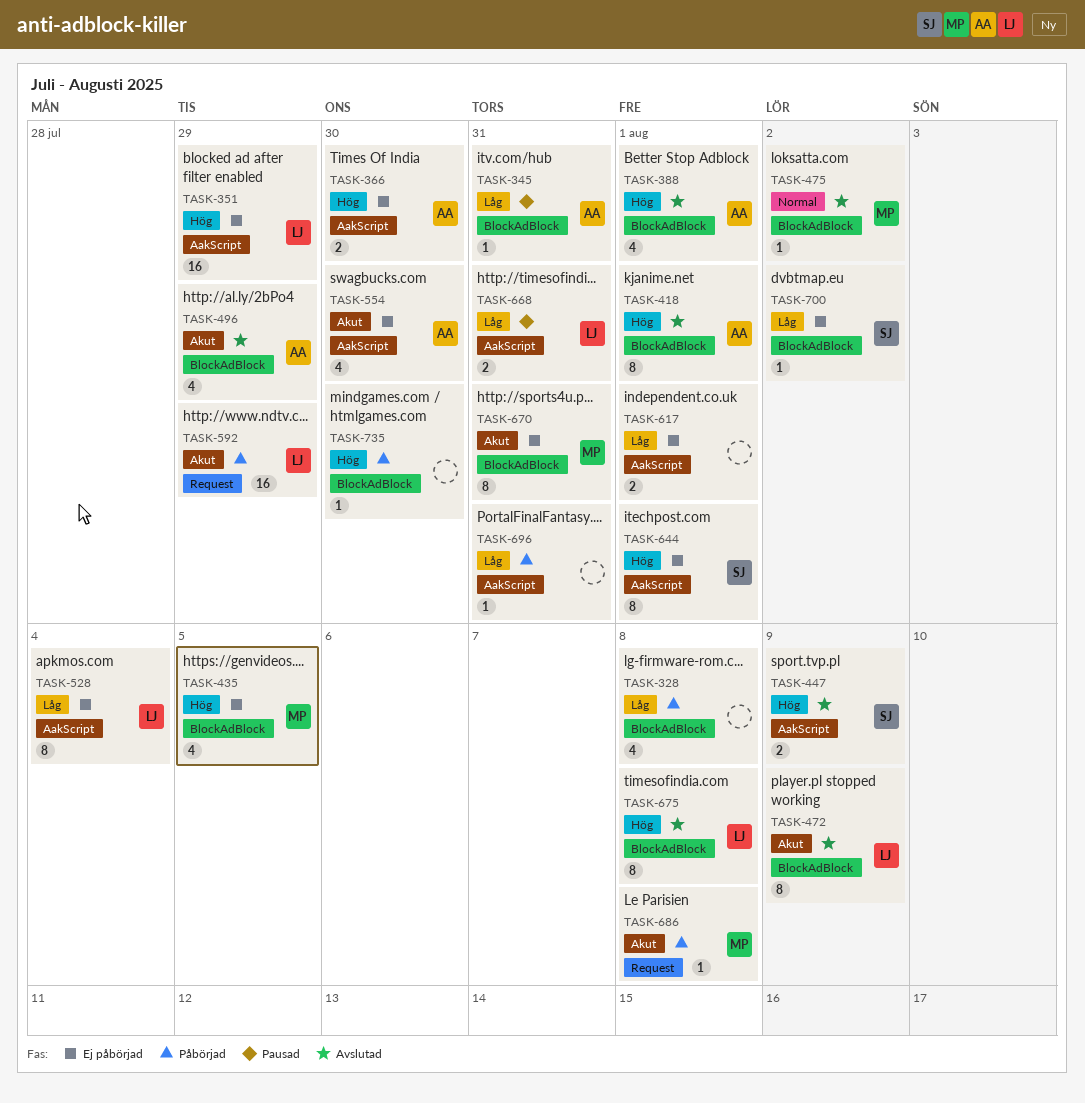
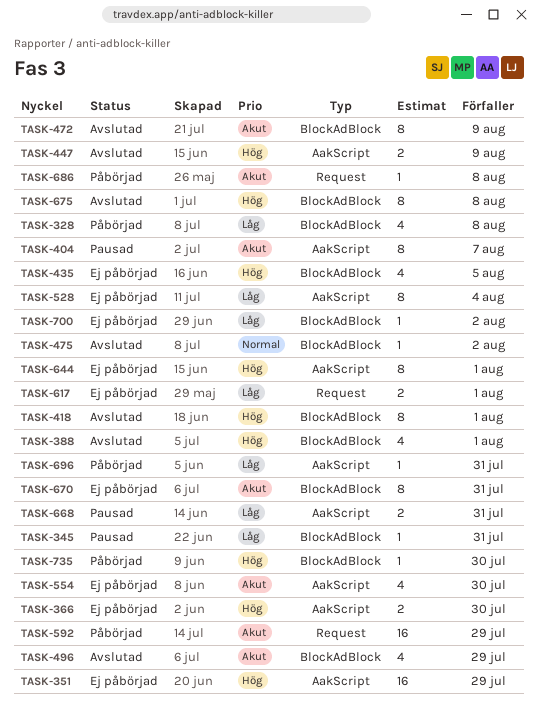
TASK-404: none -> present
TASK-617, label: AakScript -> Request

